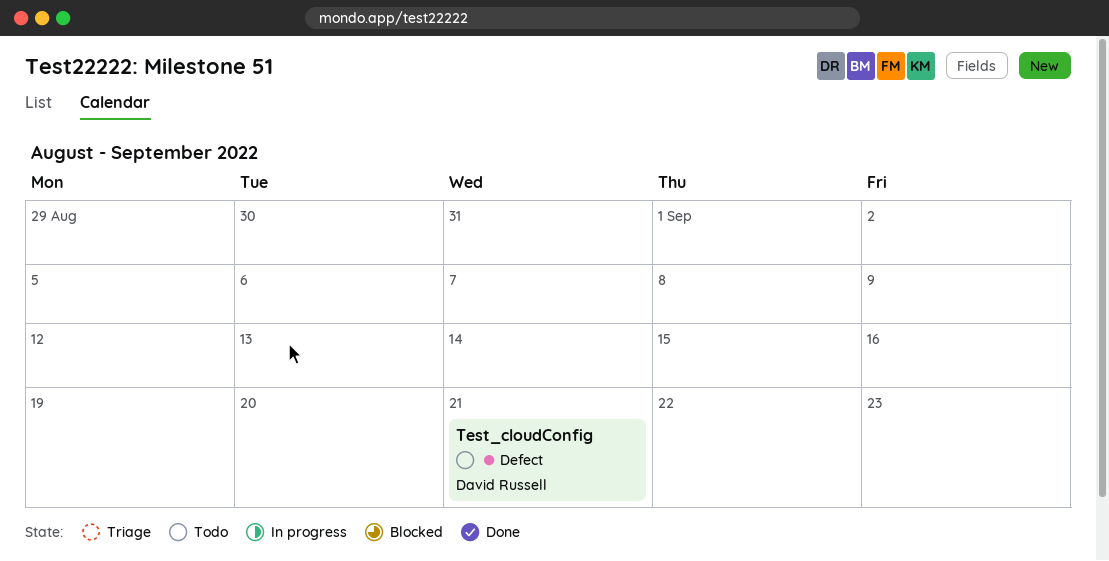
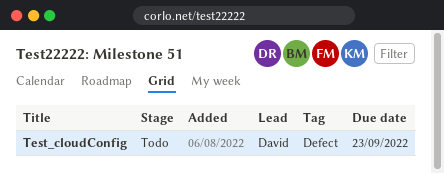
Test_cloudConfig, due: Sep 21 -> Sep 23

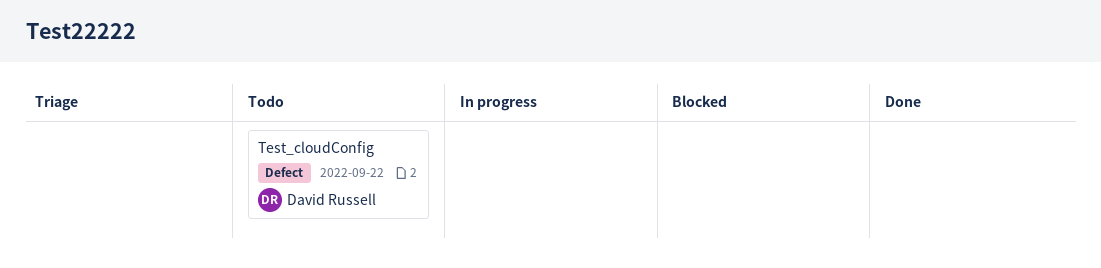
Test_cloudConfig, due: Sep 23 -> Sep 22

